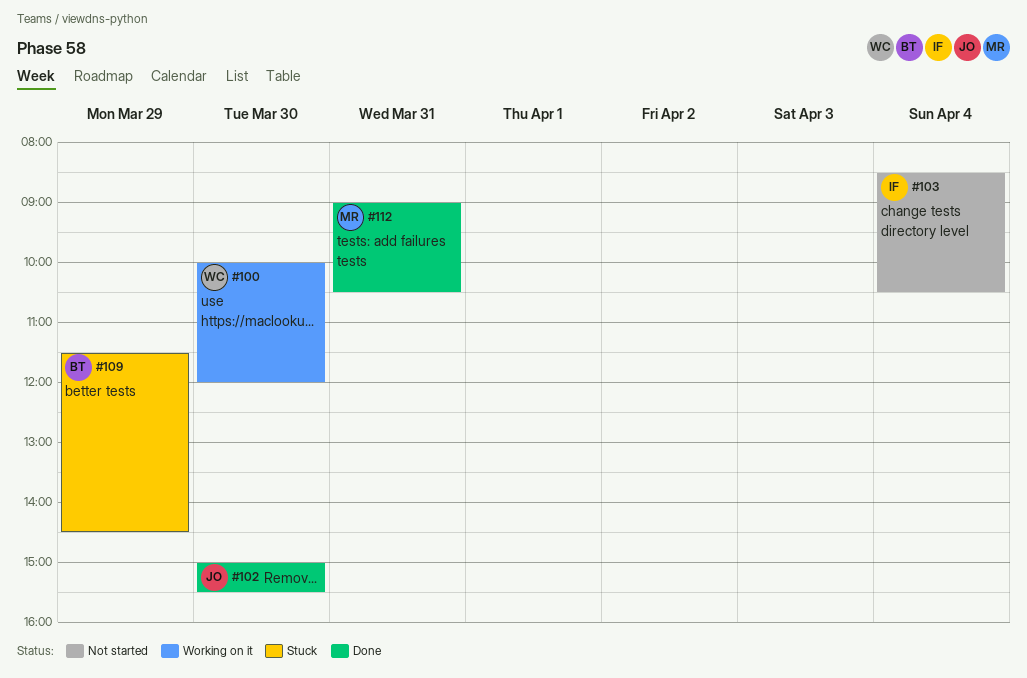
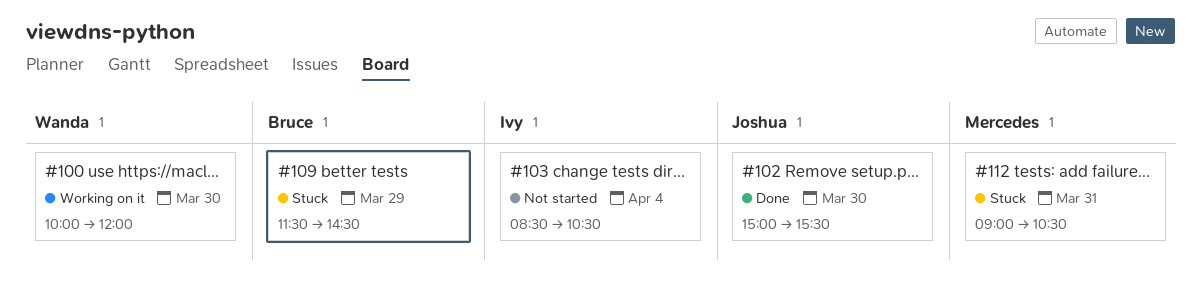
#112, status: Done -> Stuck

